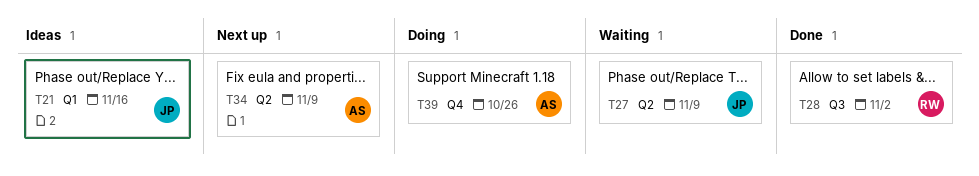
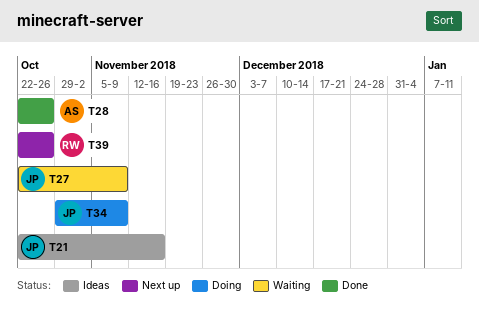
T28, owner: RW -> AS
T28, due: Nov 2 -> Oct 26
T34, status: Next up -> Doing
T34, owner: AS -> JP
T39, status: Doing -> Next up
T39, owner: AS -> RW

